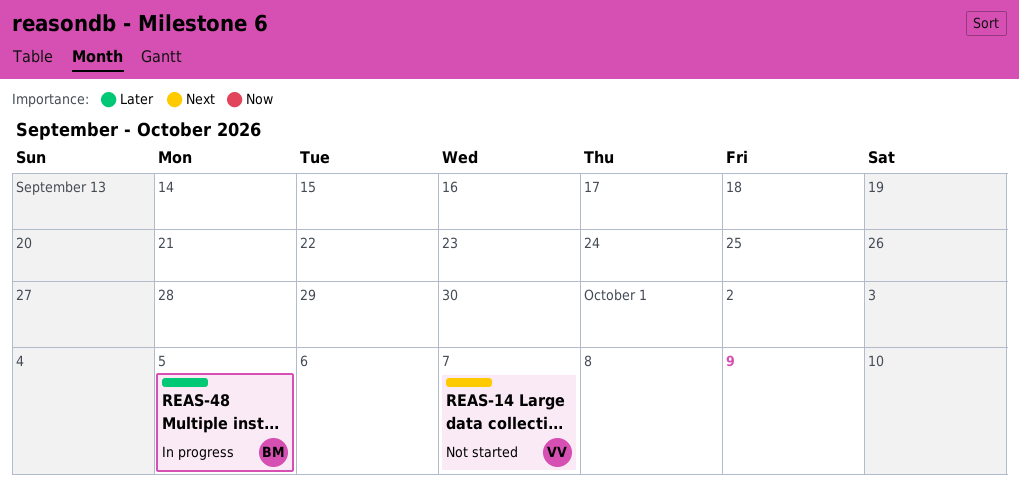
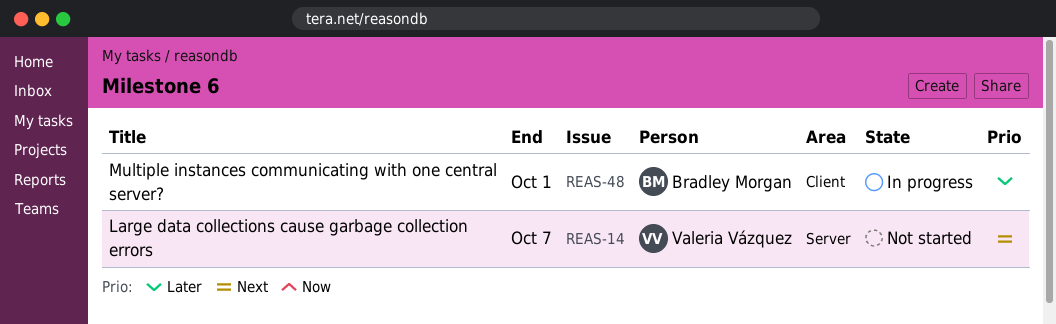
REAS-48, due: Oct 5 -> Oct 1

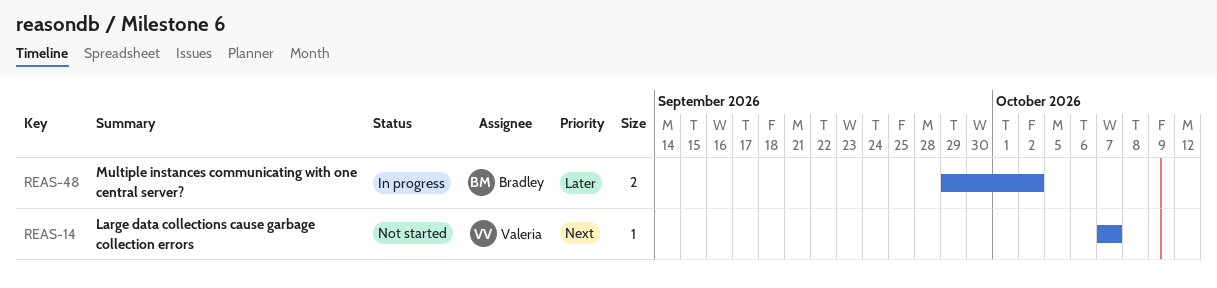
REAS-48, due: Oct 1 -> Oct 2

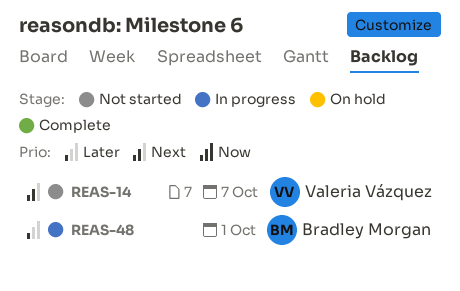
REAS-48, due: Oct 2 -> Oct 1

